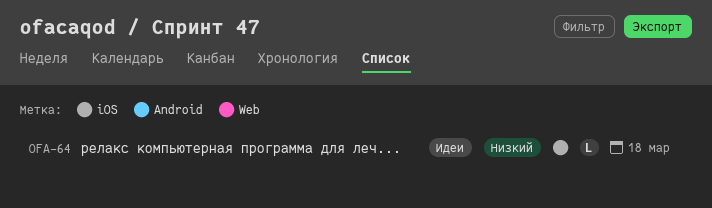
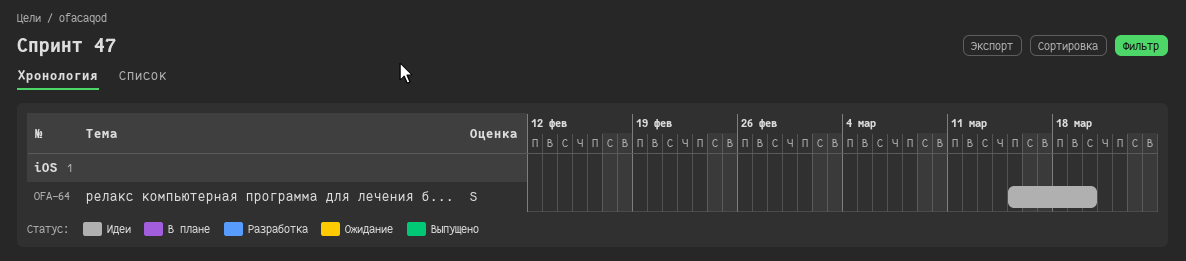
OFA-64, estimate: L -> S
OFA-64, due: Mar 18 -> Mar 20

